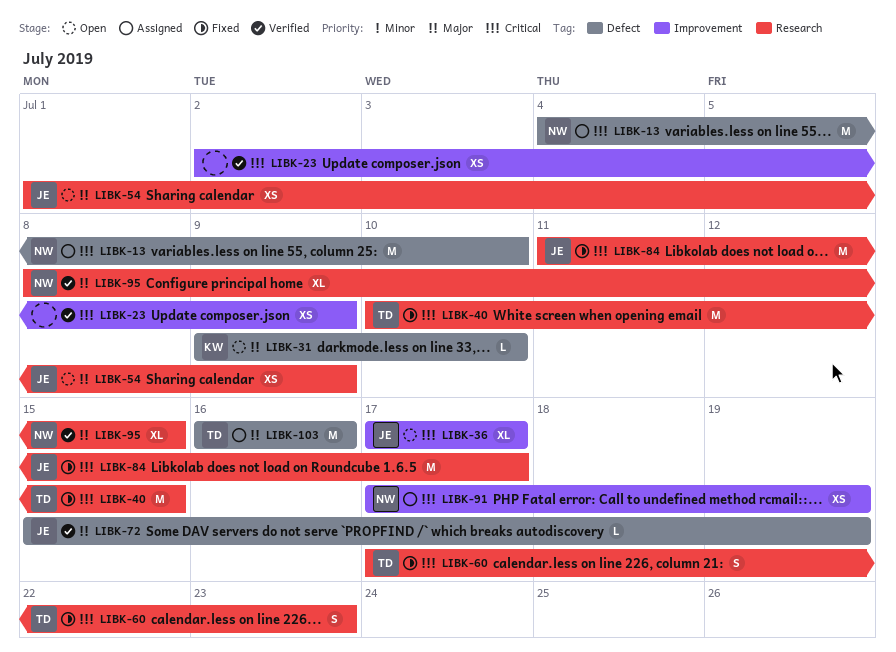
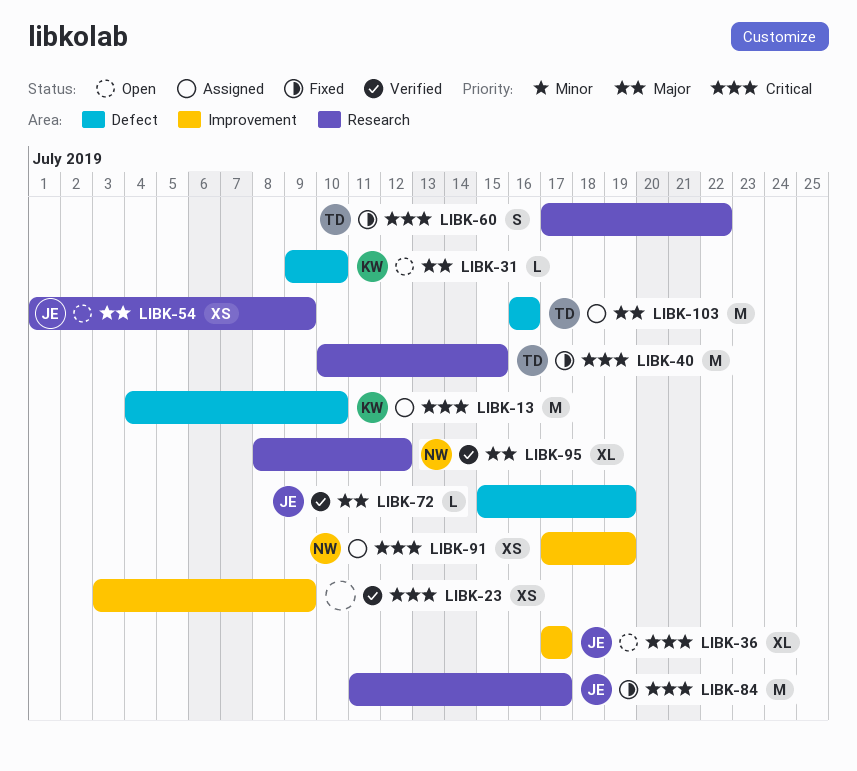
LIBK-13, owner: NW -> KW
LIBK-23, start: Jul 2 -> Jul 3
LIBK-60, due: Jul 23 -> Jul 22
LIBK-95, due: Jul 15 -> Jul 12

